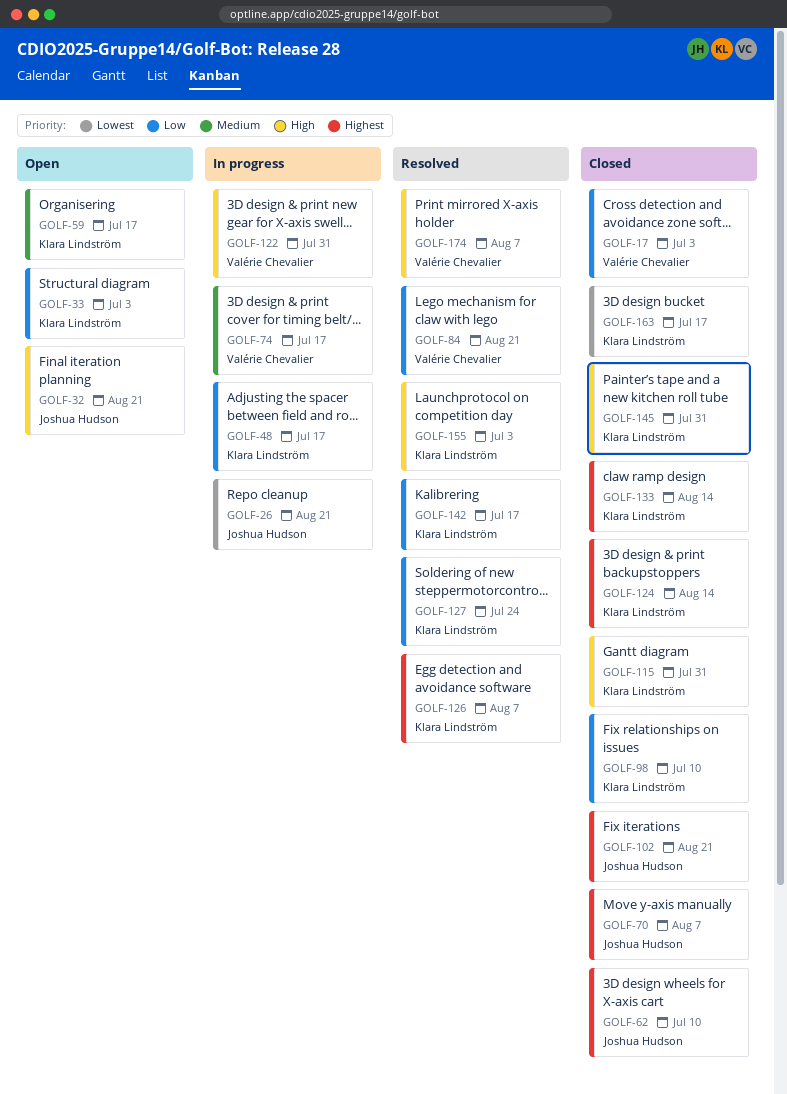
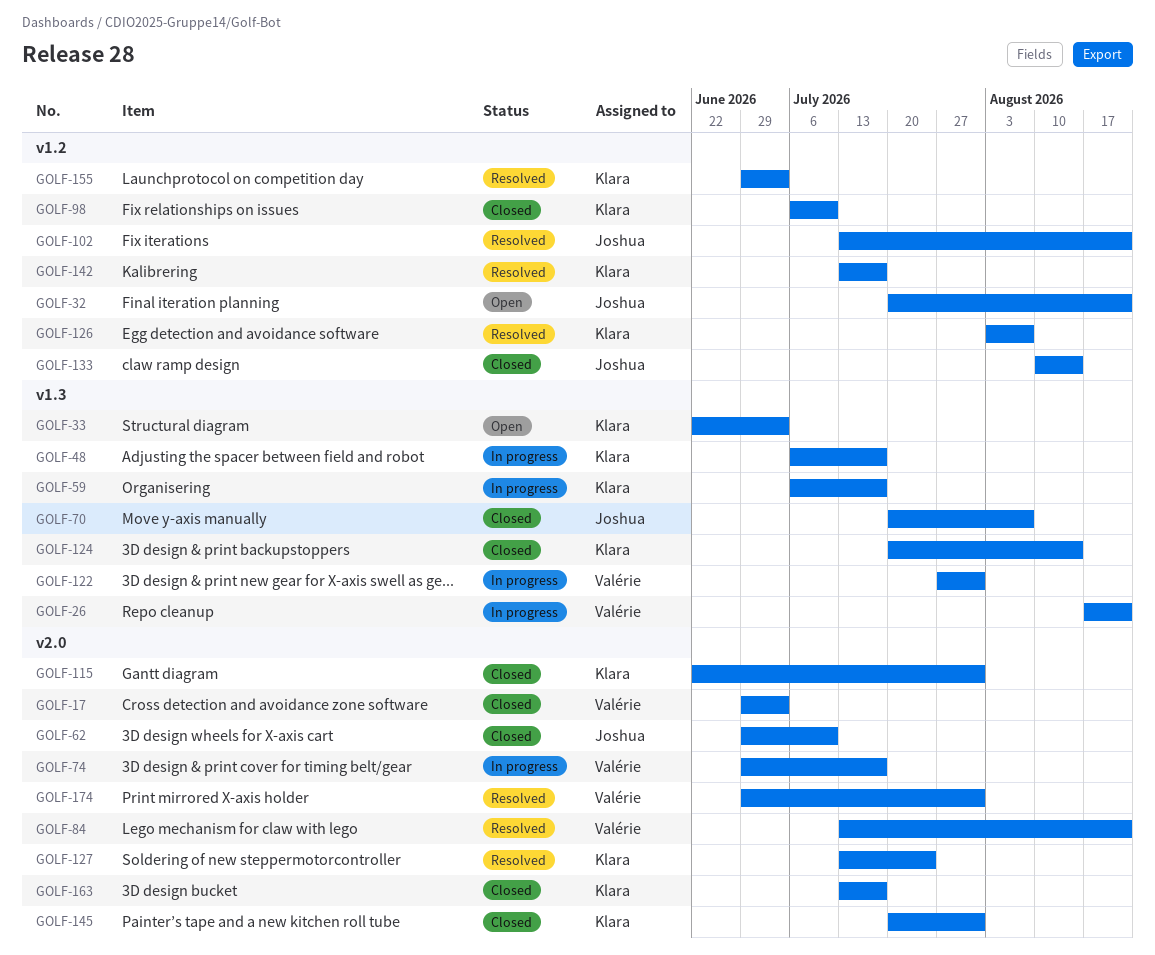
GOLF-26, owner: Joshua Hudson -> Valérie Chevalier
GOLF-59, status: Open -> In progress
GOLF-102, status: Closed -> Resolved
GOLF-133, owner: Klara Lindström -> Joshua Hudson
GOLF-174, due: Aug 7 -> Jul 31

